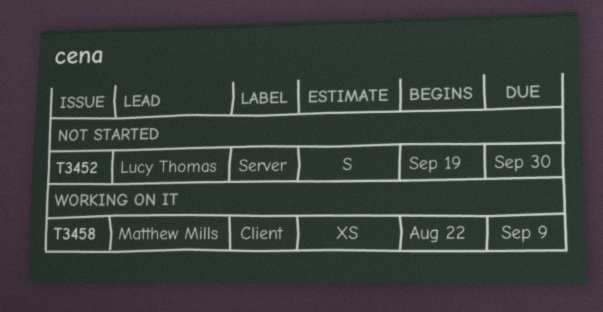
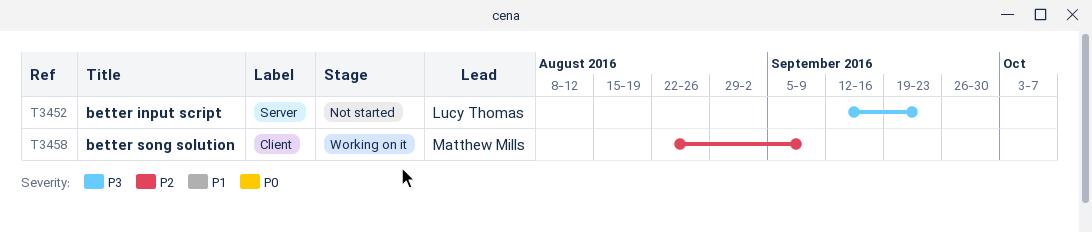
T3452, start: Sep 19 -> Sep 12
T3452, due: Sep 30 -> Sep 23

